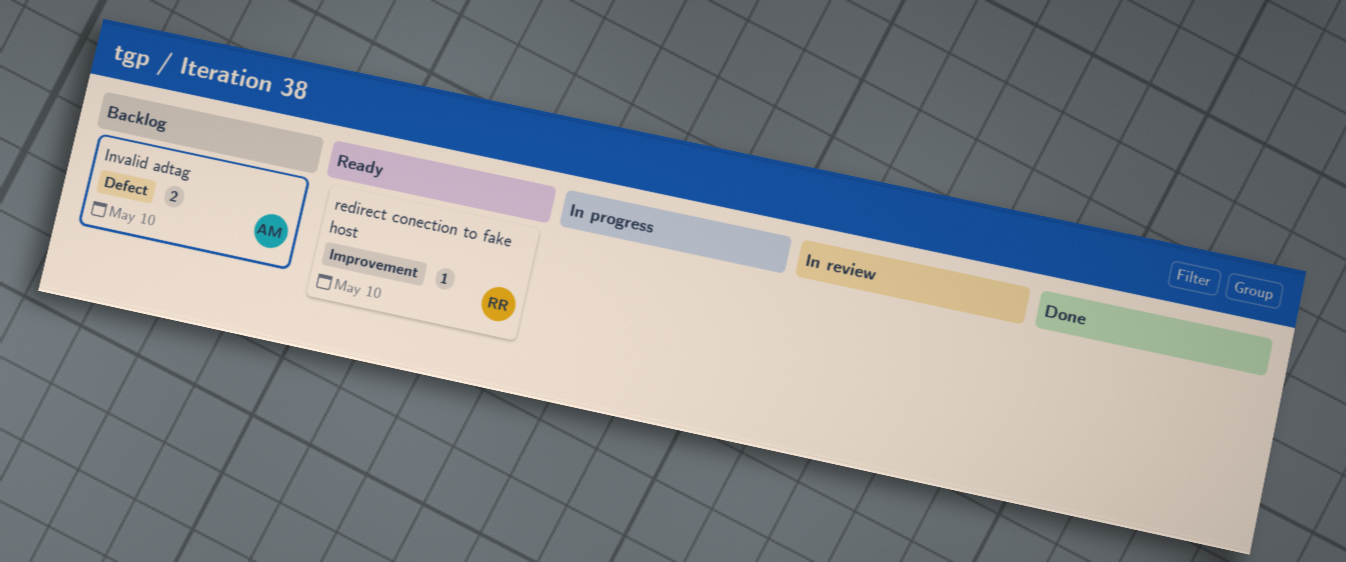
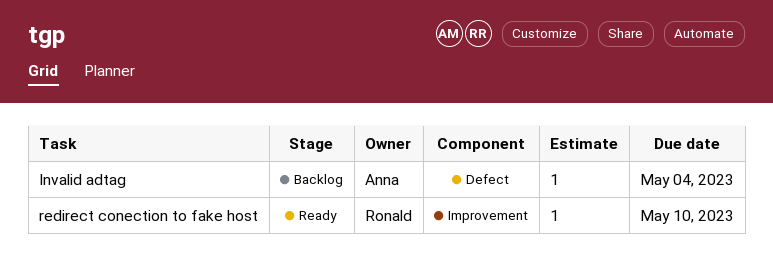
Invalid adtag, estimate: 2 -> 1
Invalid adtag, due: May 10 -> May 4

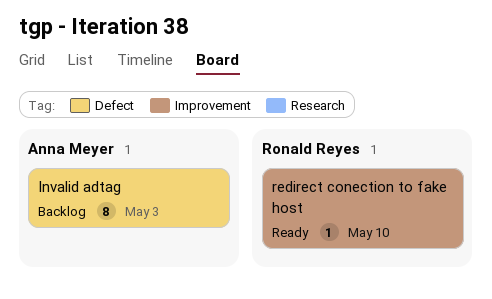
Invalid adtag, estimate: 1 -> 8
Invalid adtag, due: May 4 -> May 3

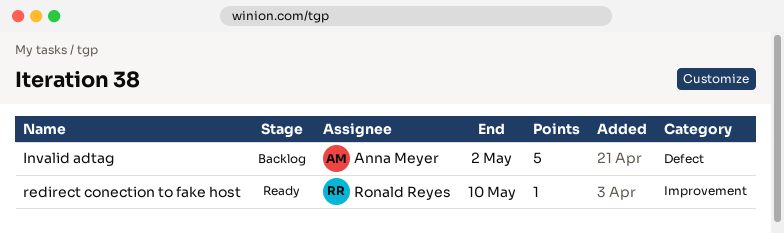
Invalid adtag, estimate: 8 -> 5
Invalid adtag, due: May 3 -> May 2

